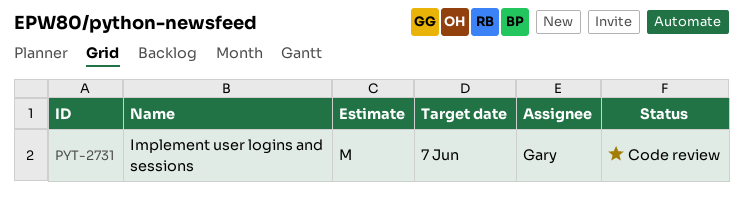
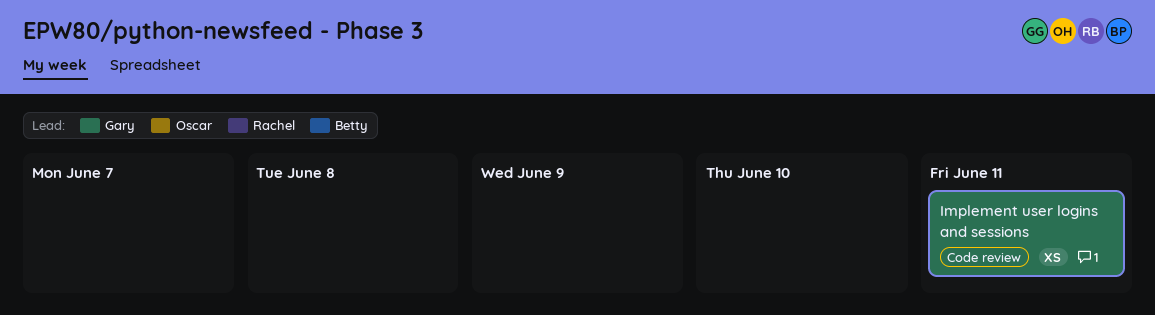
Implement user logins and sessions, estimate: M -> XS
Implement user logins and sessions, due: Jun 7 -> Jun 11

